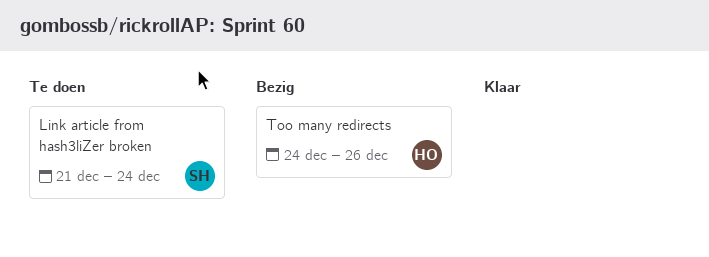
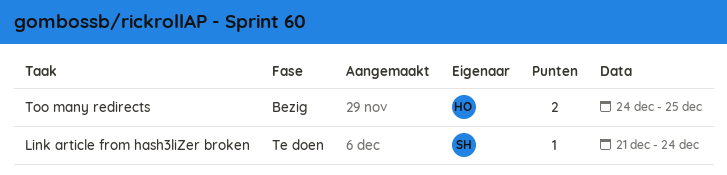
Too many redirects, due: Dec 26 -> Dec 25

